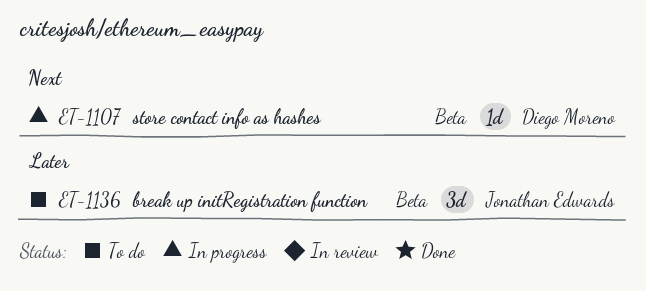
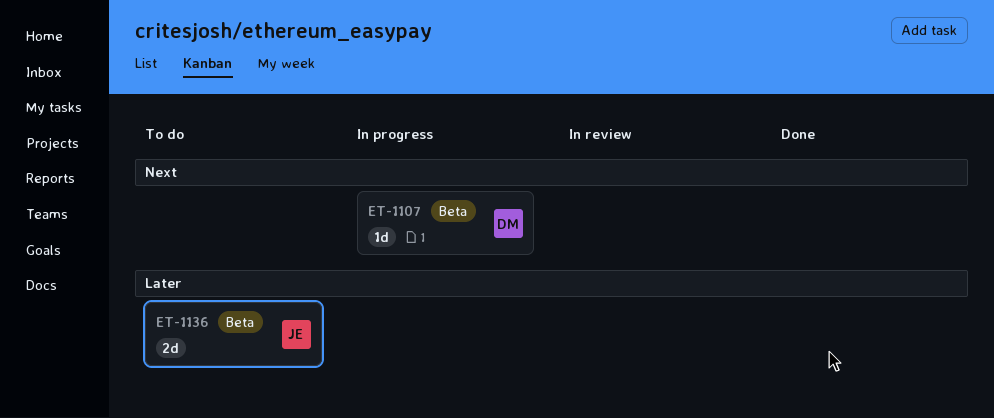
ET-1136, estimate: 3d -> 2d

